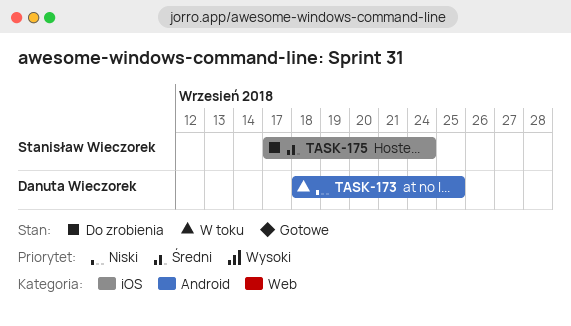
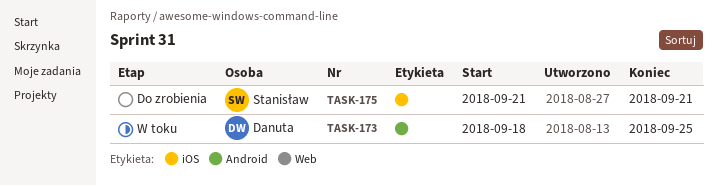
TASK-175, start: Sep 17 -> Sep 21
TASK-175, due: Sep 24 -> Sep 21

